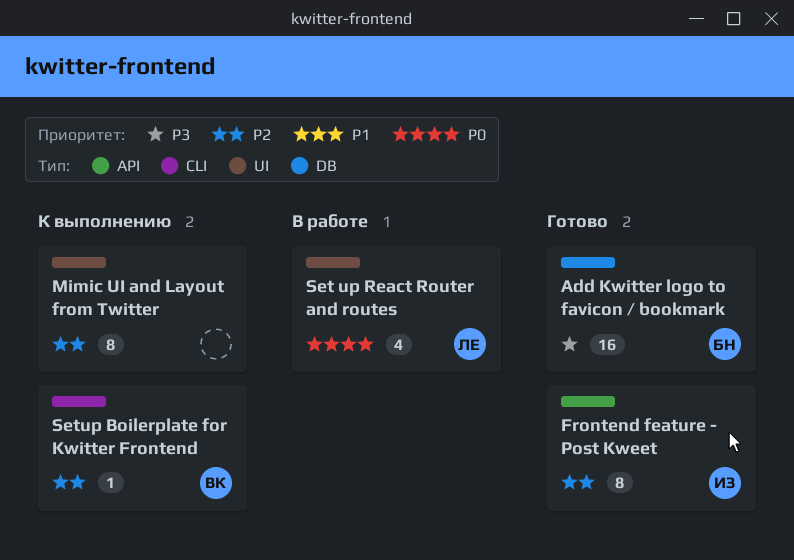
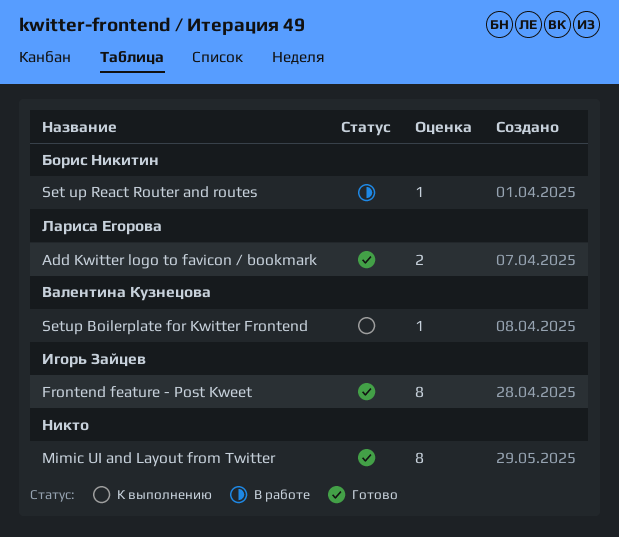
Add Kwitter logo to favicon / bookmark, owner: Борис Никитин -> Лариса Егорова
Add Kwitter logo to favicon / bookmark, estimate: 16 -> 2
Mimic UI and Layout from Twitter, status: К выполнению -> Готово
Set up React Router and routes, owner: Лариса Егорова -> Борис Никитин
Set up React Router and routes, estimate: 4 -> 1

